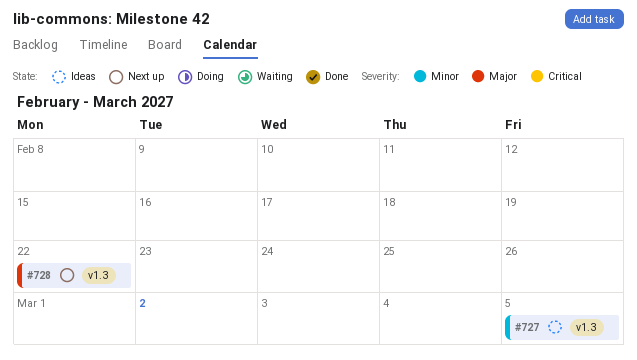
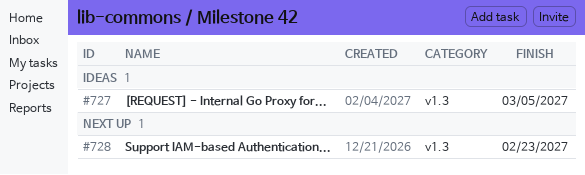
#728, due: Feb 22 -> Feb 23

